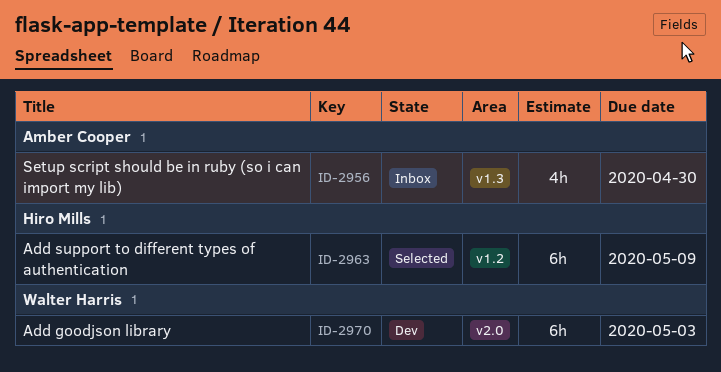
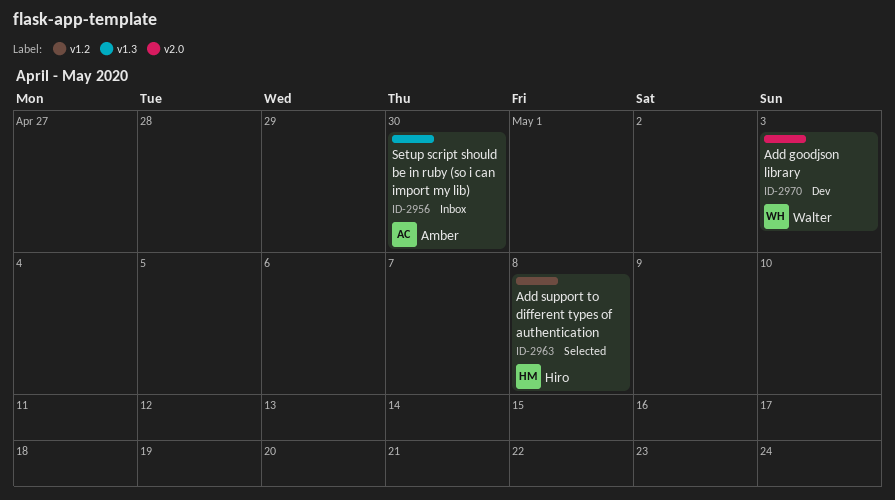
ID-2963, due: May 9 -> May 8

